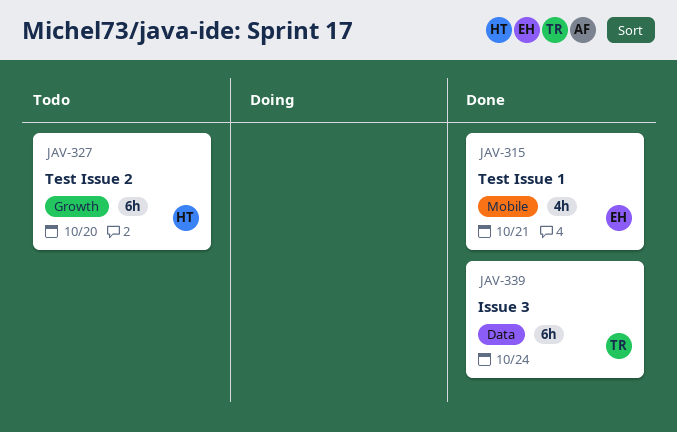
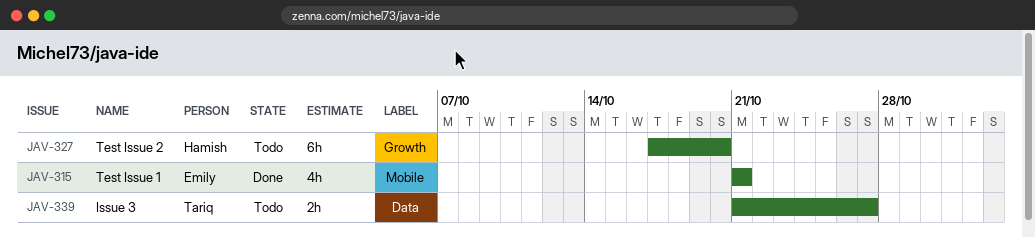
JAV-339, status: Done -> Todo
JAV-339, estimate: 6h -> 2h
JAV-339, due: Oct 24 -> Oct 27

